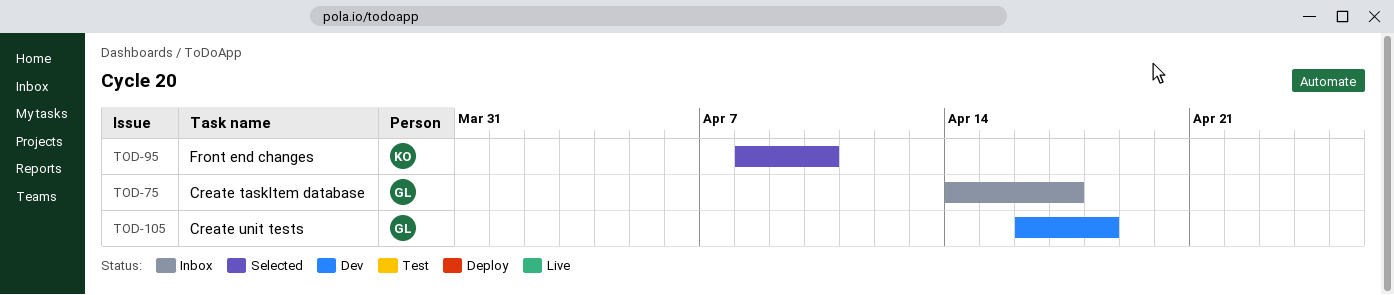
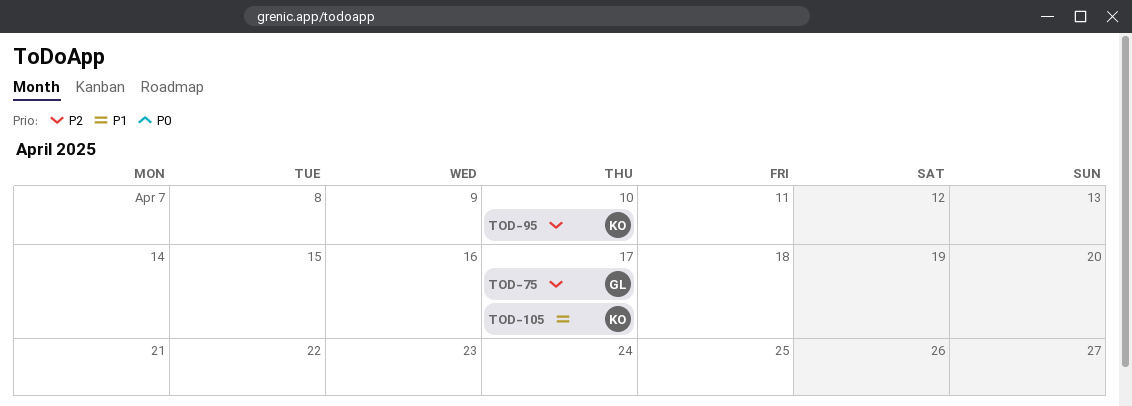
TOD-105, owner: GL -> KO
TOD-105, due: Apr 18 -> Apr 17

